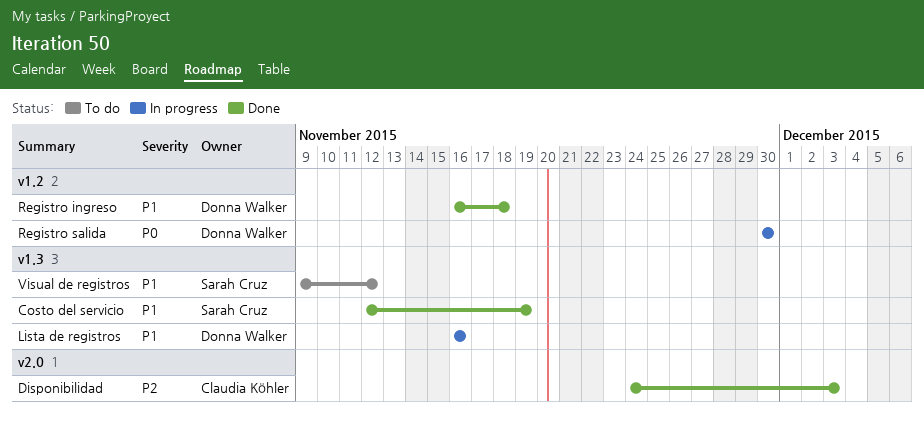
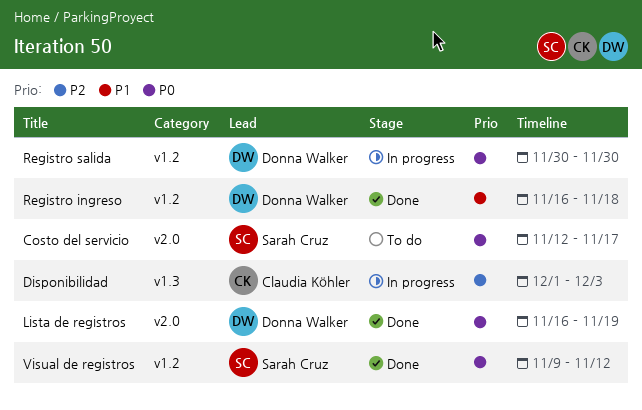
Costo del servicio, status: Done -> To do
Costo del servicio, priority: P1 -> P0
Costo del servicio, label: v1.3 -> v2.0
Costo del servicio, due: Nov 19 -> Nov 17
Disponibilidad, status: Done -> In progress
Disponibilidad, label: v2.0 -> v1.3
Disponibilidad, start: Nov 24 -> Dec 1
Lista de registros, status: In progress -> Done
Lista de registros, priority: P1 -> P0
Lista de registros, label: v1.3 -> v2.0
Lista de registros, due: Nov 16 -> Nov 19
Visual de registros, status: To do -> Done
Visual de registros, priority: P1 -> P0
Visual de registros, label: v1.3 -> v1.2

